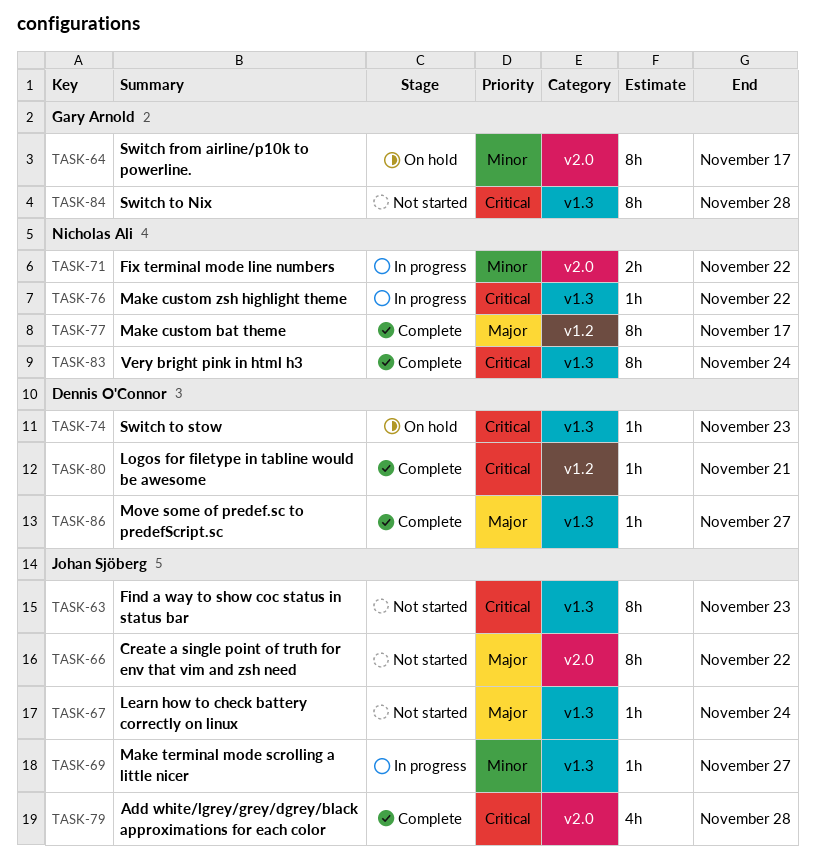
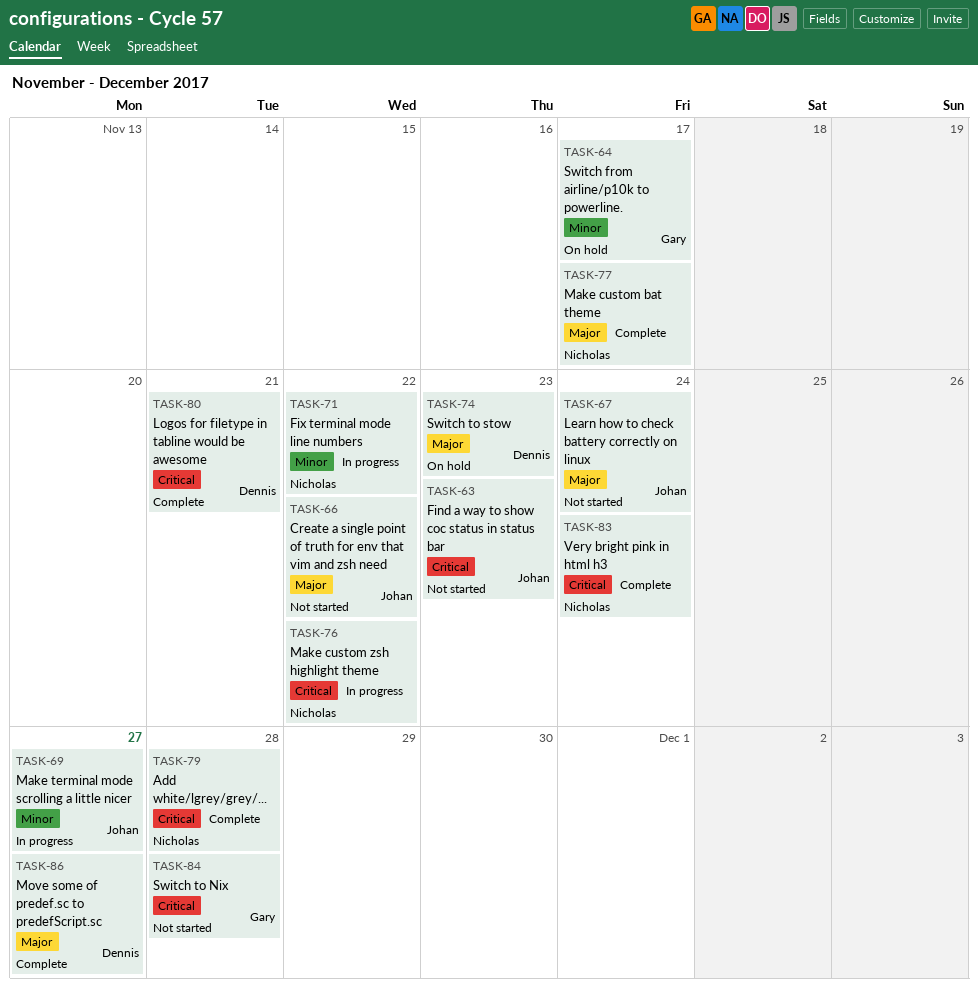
TASK-74, priority: Critical -> Major
TASK-79, owner: Johan Sjöberg -> Nicholas Ali

